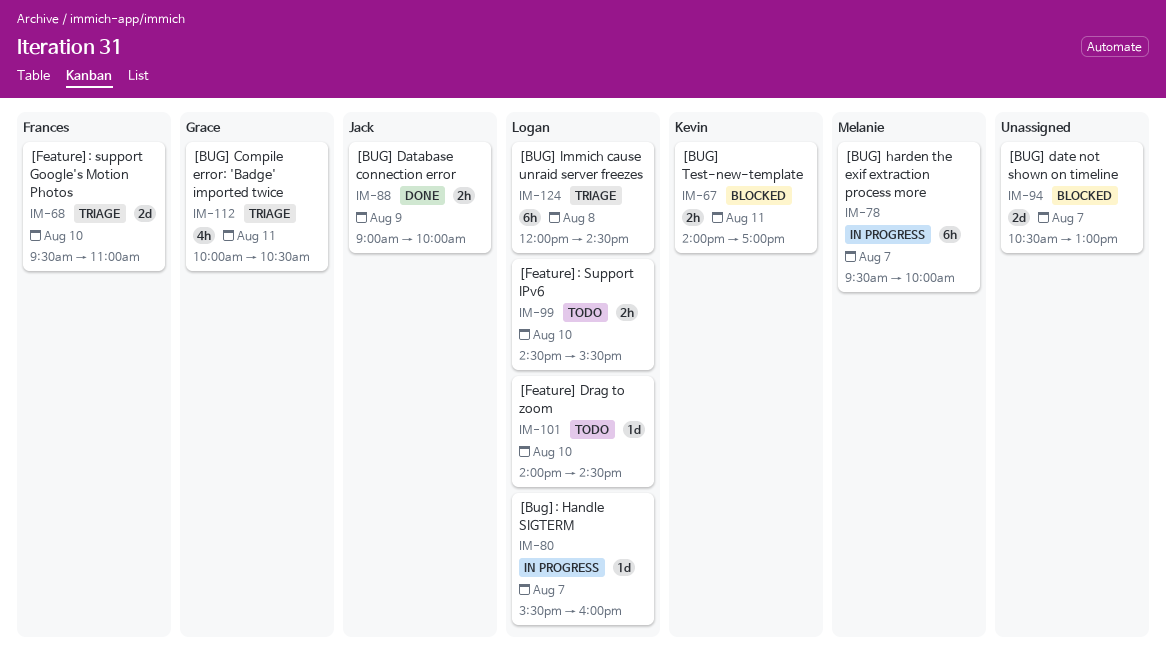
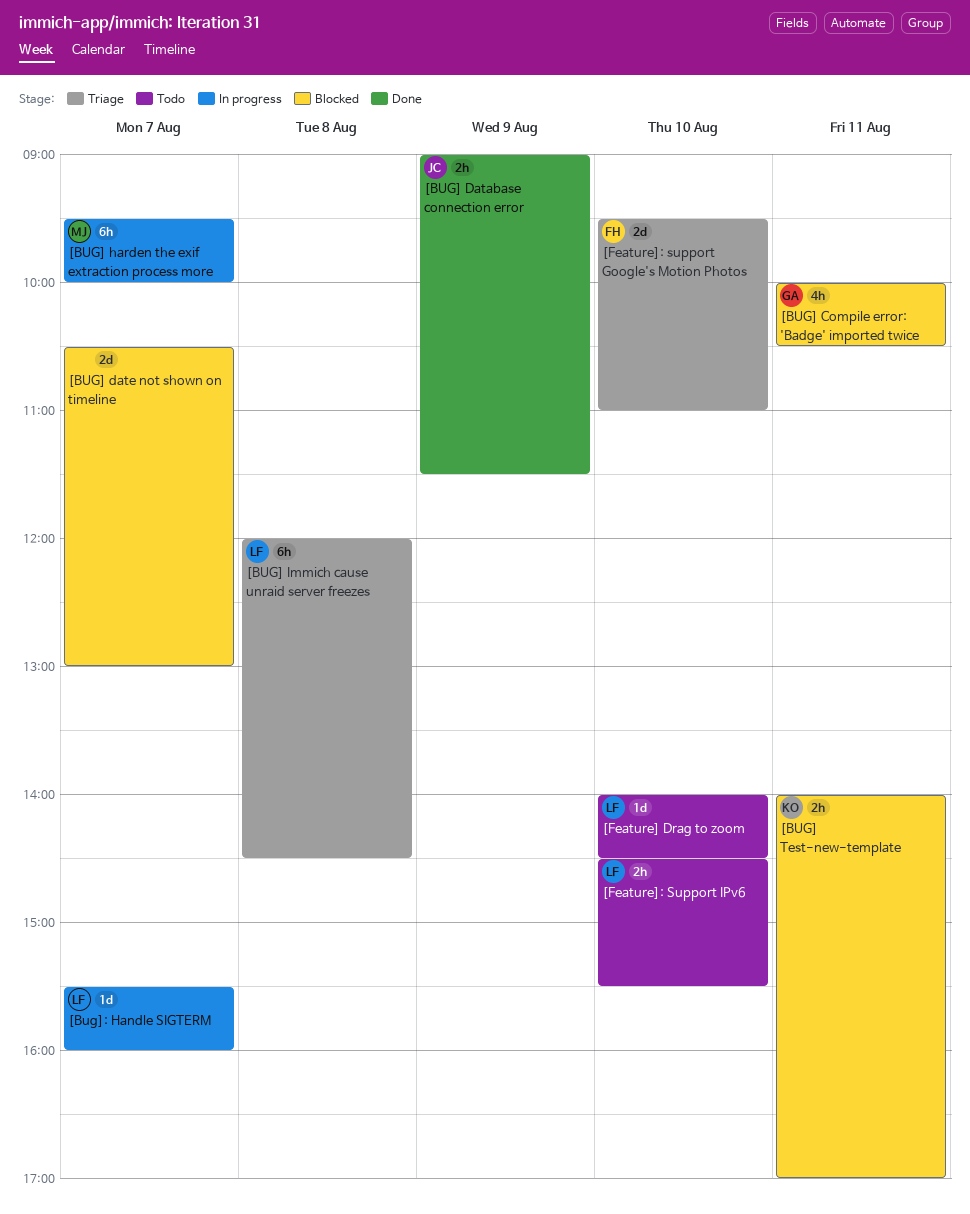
[BUG] Compile error: 'Badge' imported twice, status: Triage -> Blocked
[BUG] Database connection error, ends: 10:00 -> 11:30

